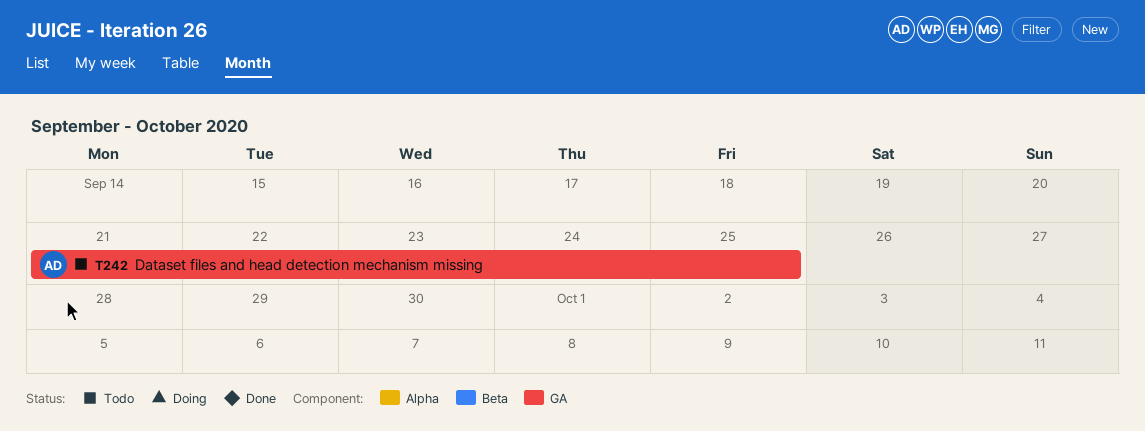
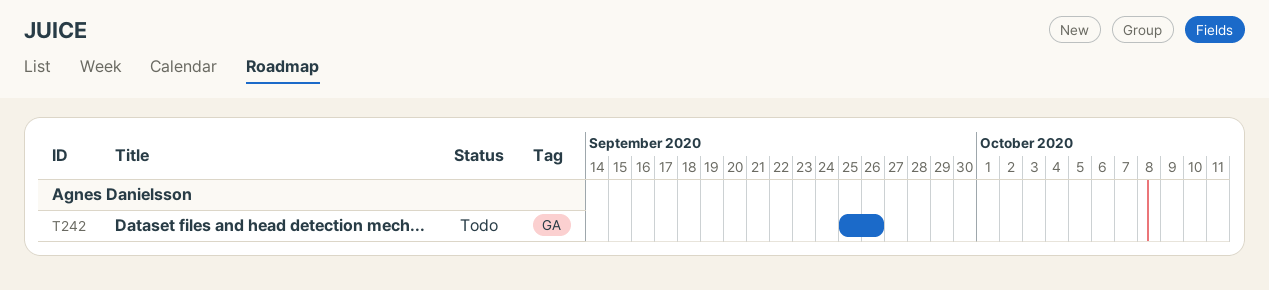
T242, start: Sep 21 -> Sep 25
T242, due: Sep 25 -> Sep 26

